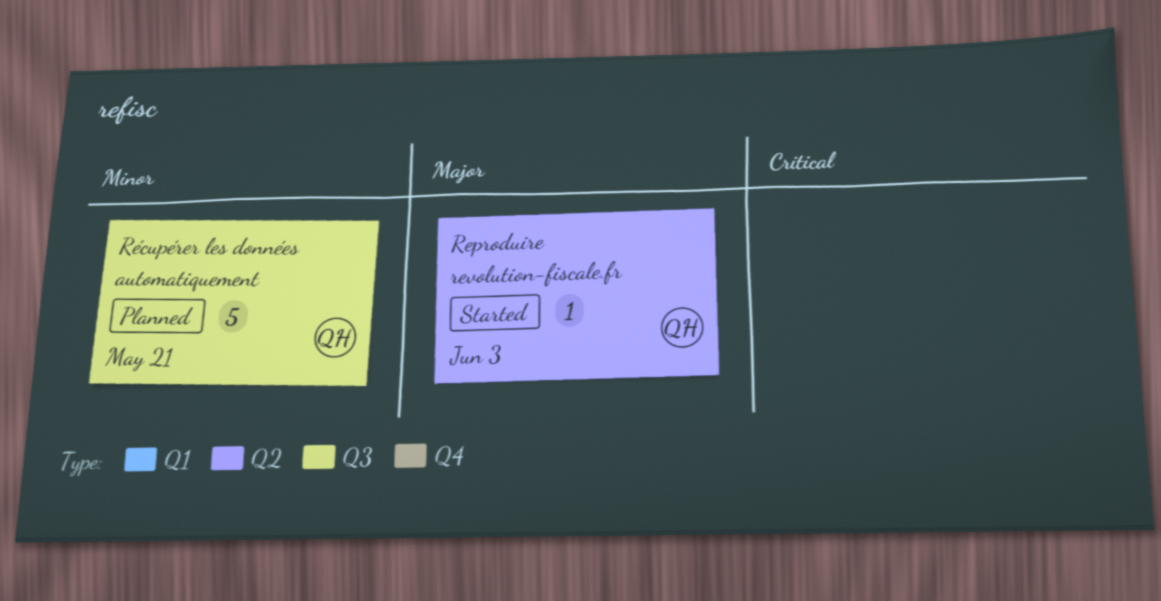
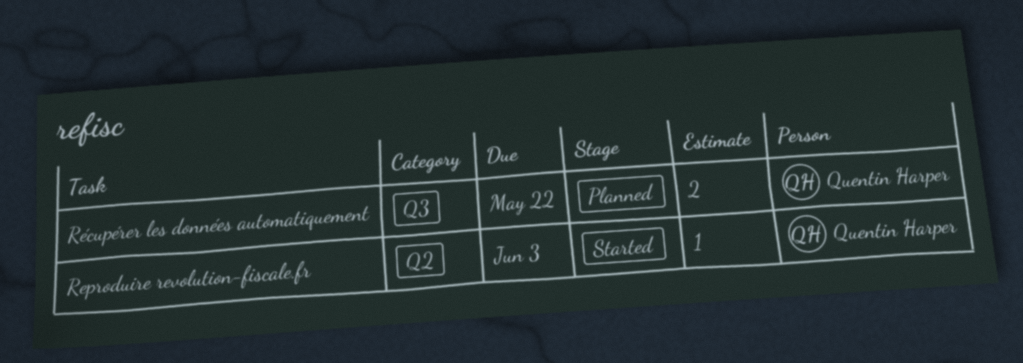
Récupérer les données automatiquement, estimate: 5 -> 2
Récupérer les données automatiquement, due: May 21 -> May 22

